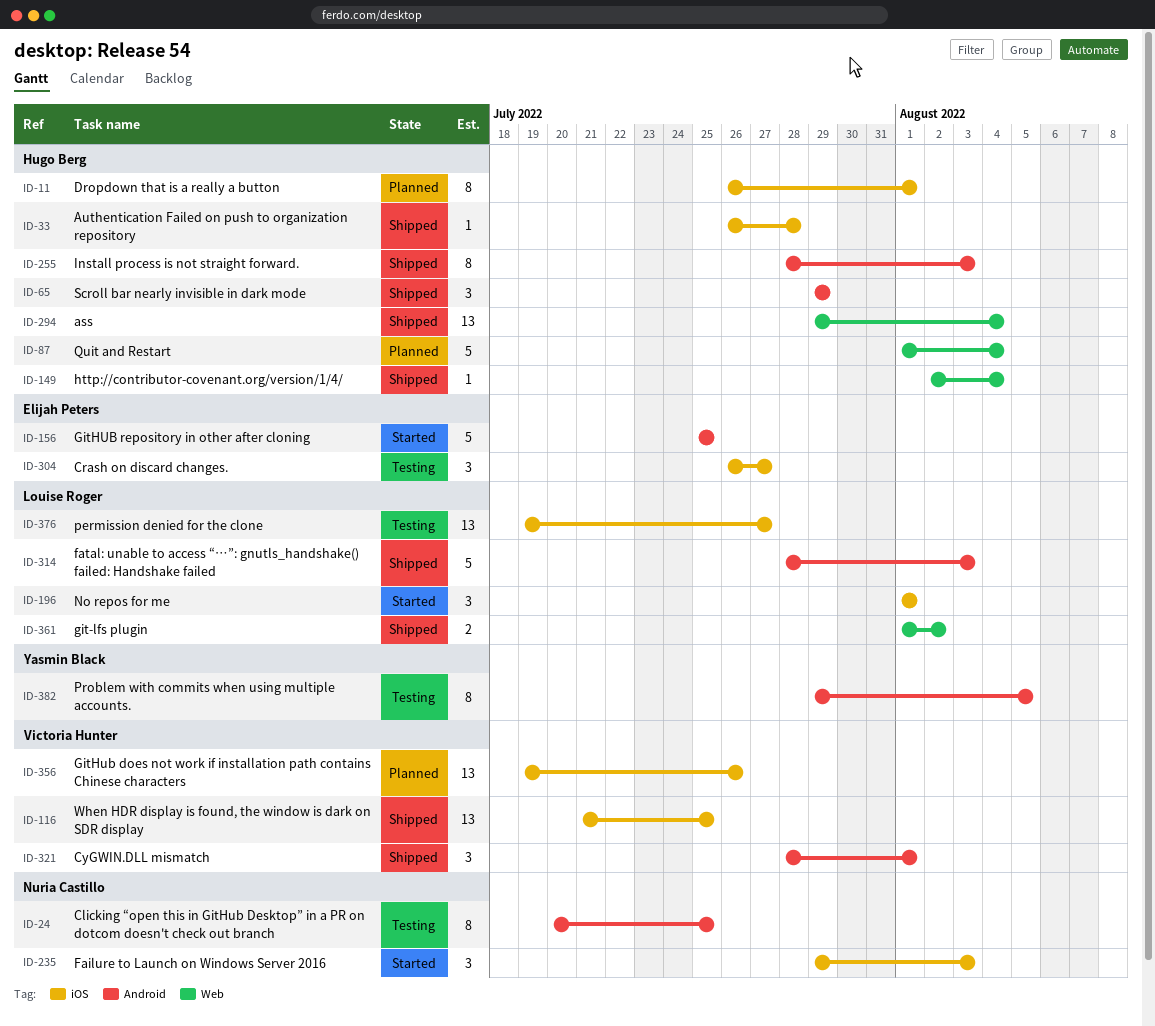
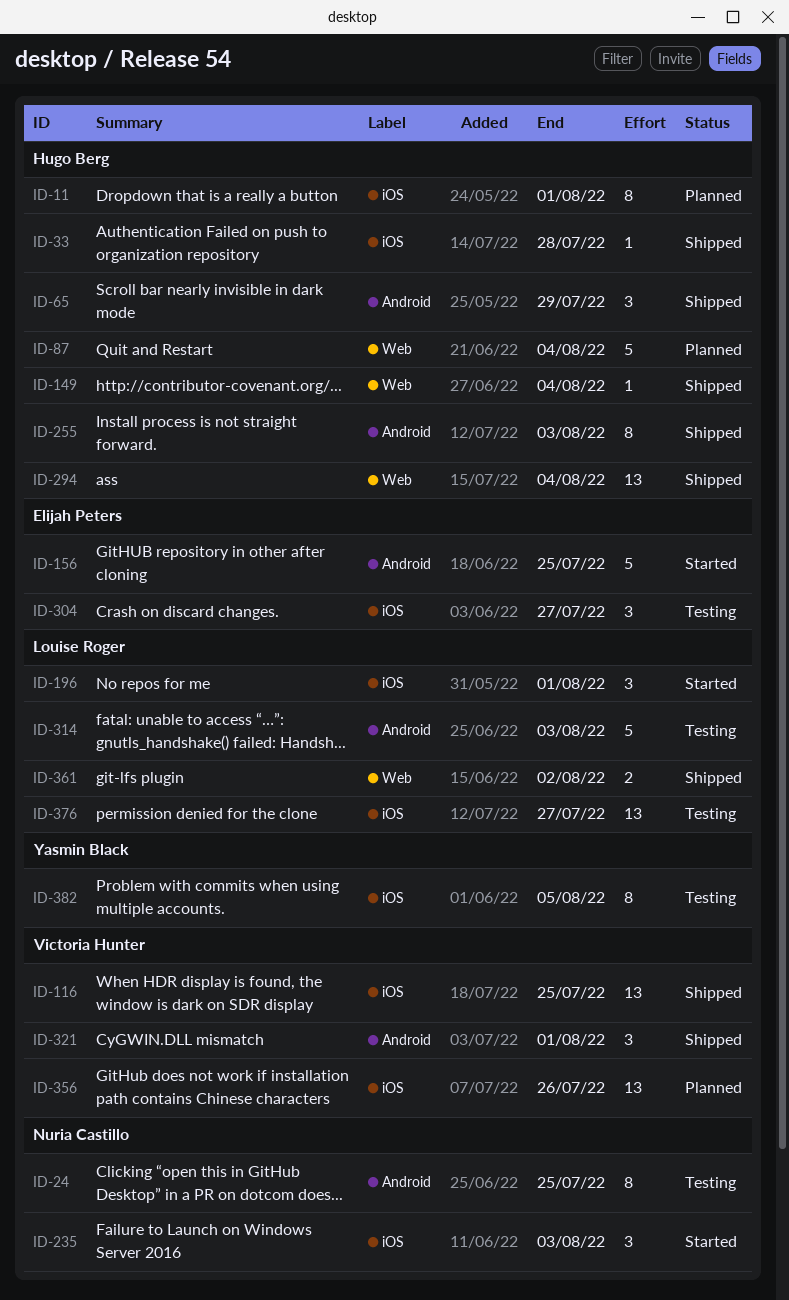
ID-314, status: Shipped -> Testing
ID-382, label: Android -> iOS

